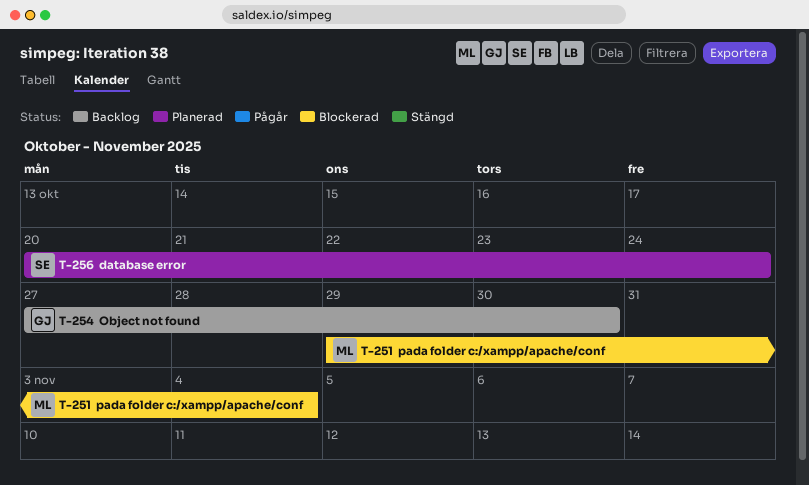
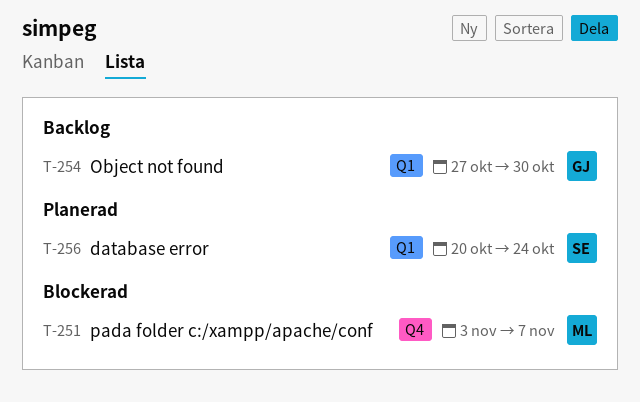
T-251, start: Oct 29 -> Nov 3
T-251, due: Nov 4 -> Nov 7

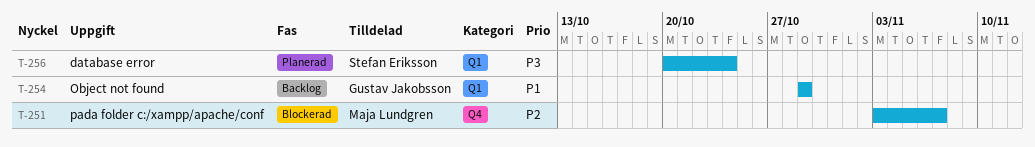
T-254, start: Oct 27 -> Oct 29
T-254, due: Oct 30 -> Oct 29

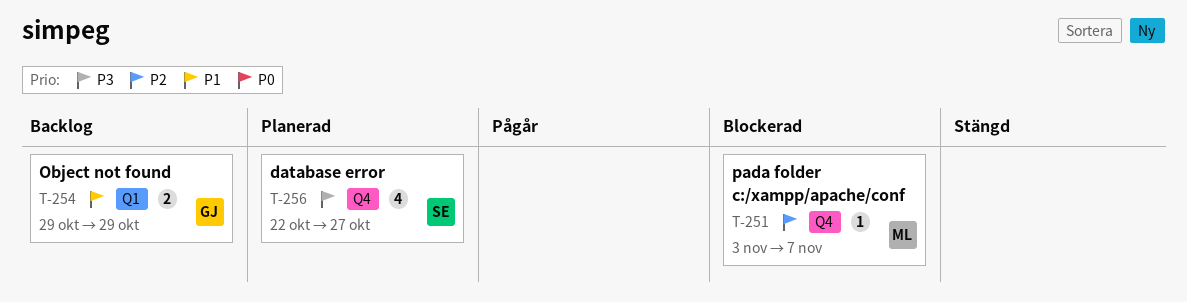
T-256, label: Q1 -> Q4
T-256, start: Oct 20 -> Oct 22
T-256, due: Oct 24 -> Oct 27

